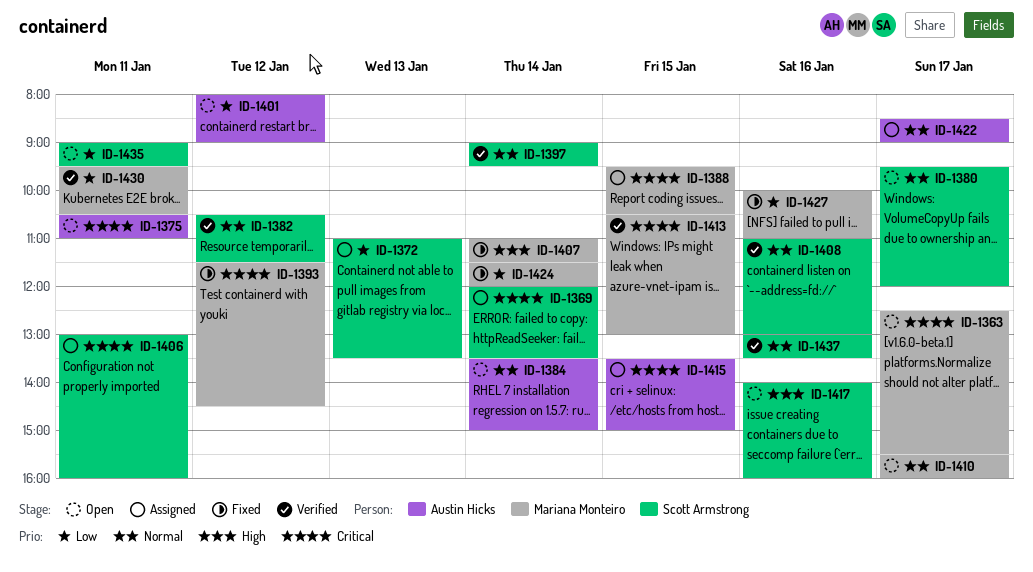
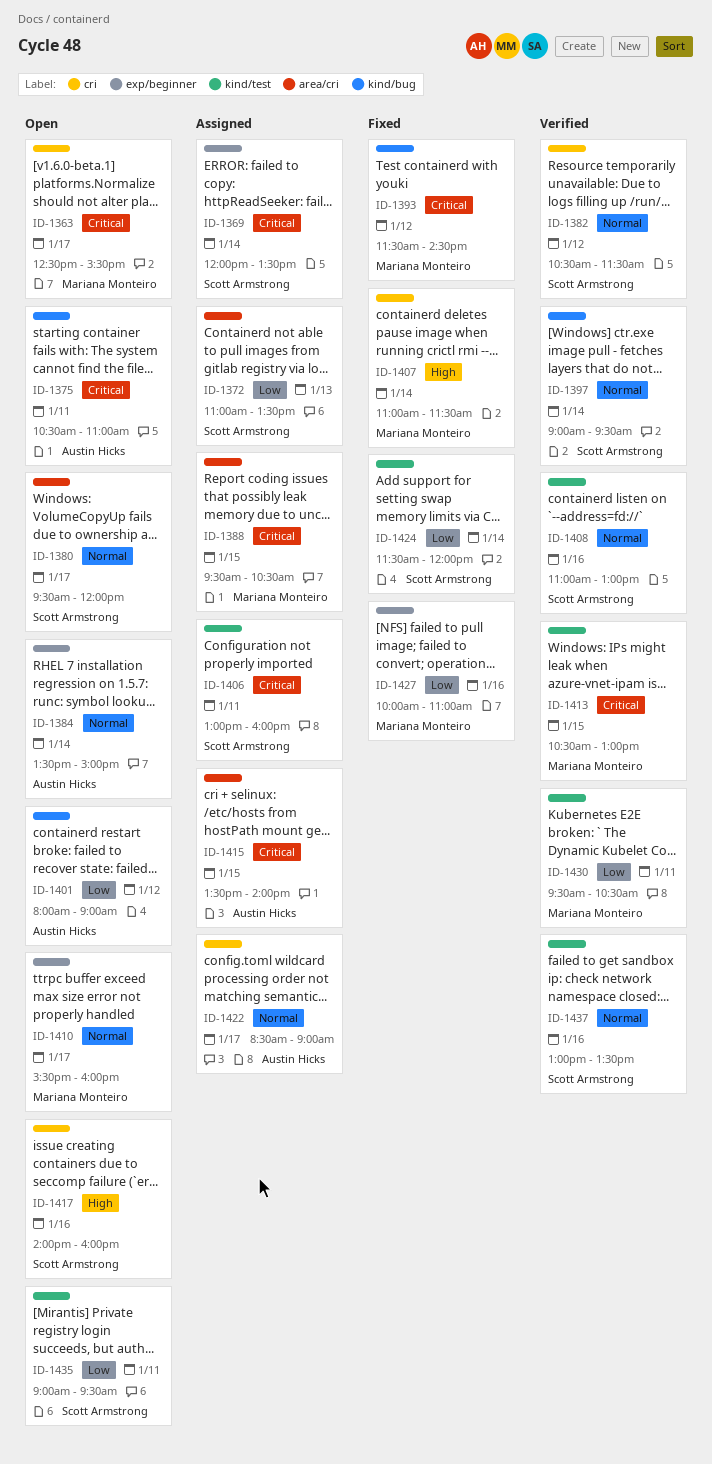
ID-1415, ends: 15:00 -> 14:00
ID-1424, owner: Mariana Monteiro -> Scott Armstrong

